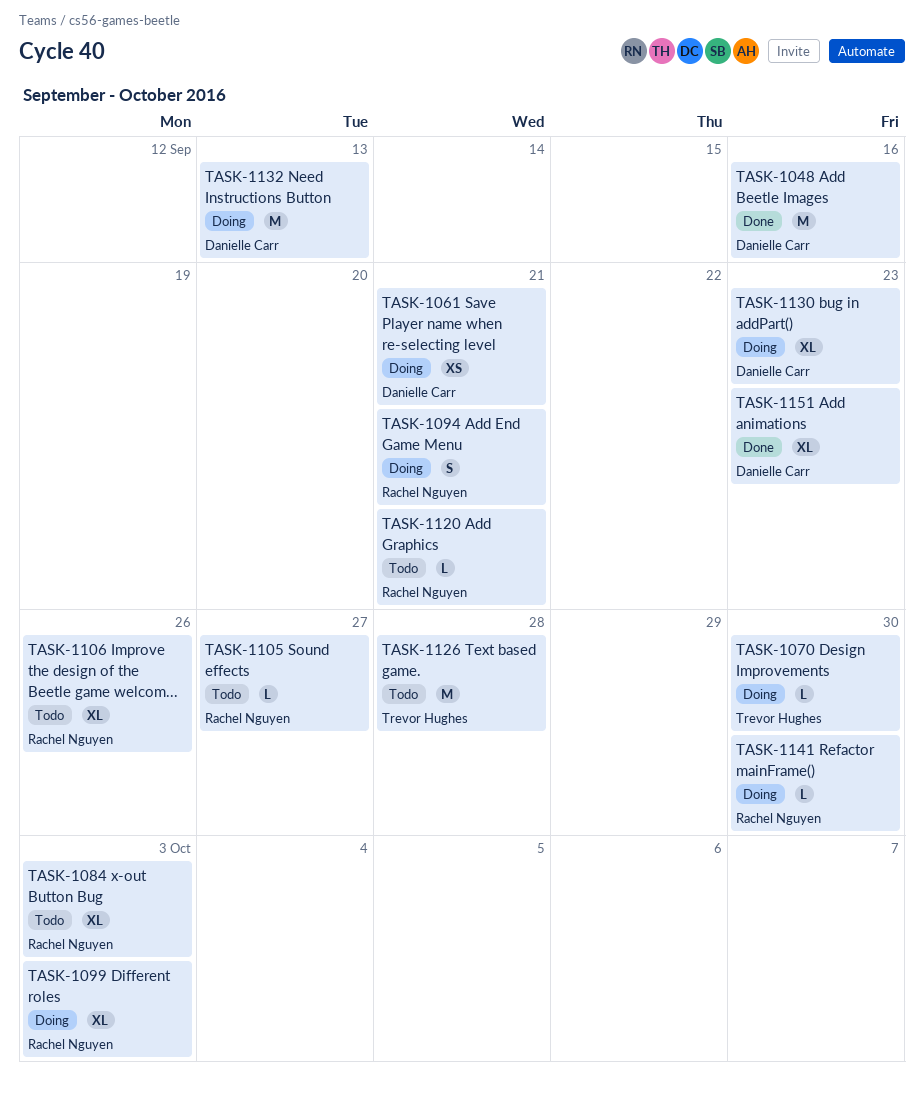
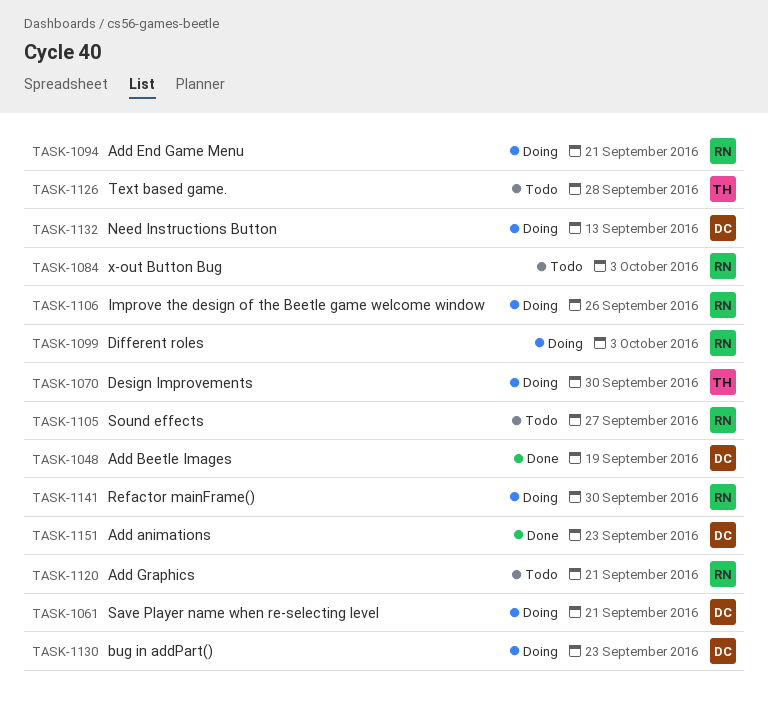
TASK-1048, due: Sep 16 -> Sep 19
TASK-1106, status: Todo -> Doing

